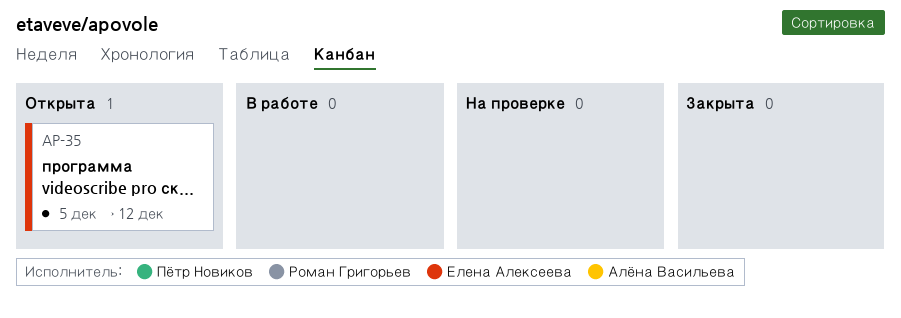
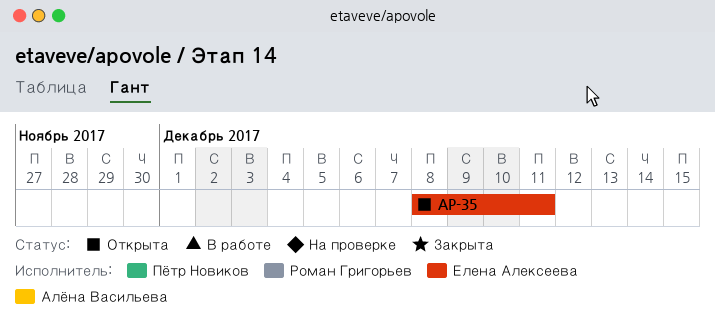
AP-35, start: Dec 5 -> Dec 8
AP-35, due: Dec 12 -> Dec 11

